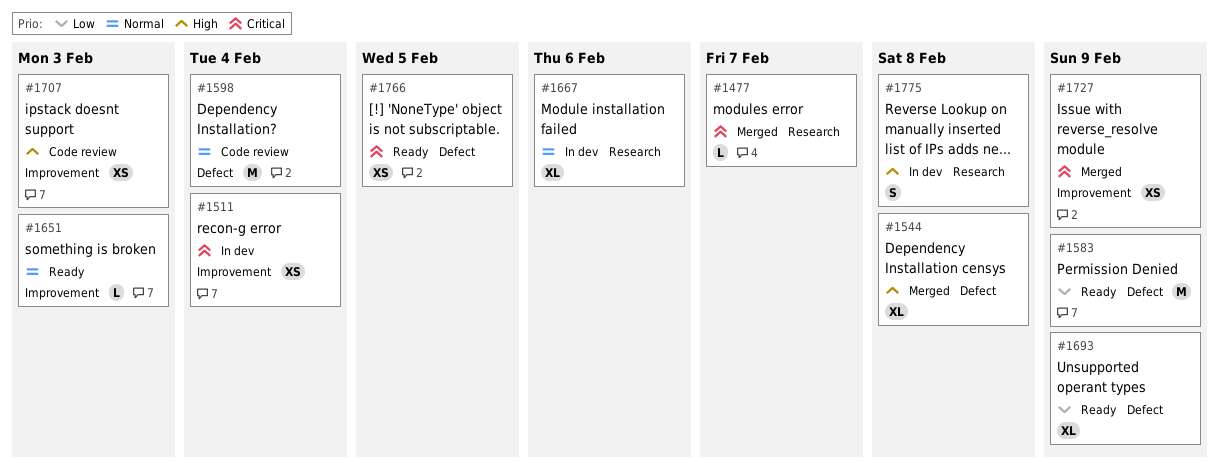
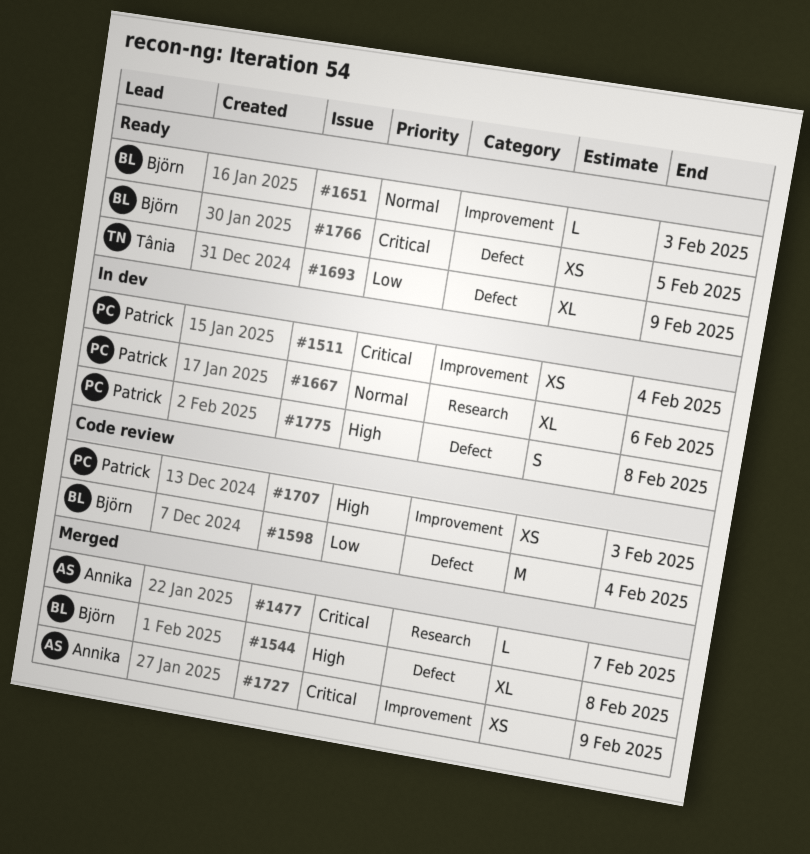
#1583: present -> none
#1598, priority: Normal -> Low
#1775, label: Research -> Defect

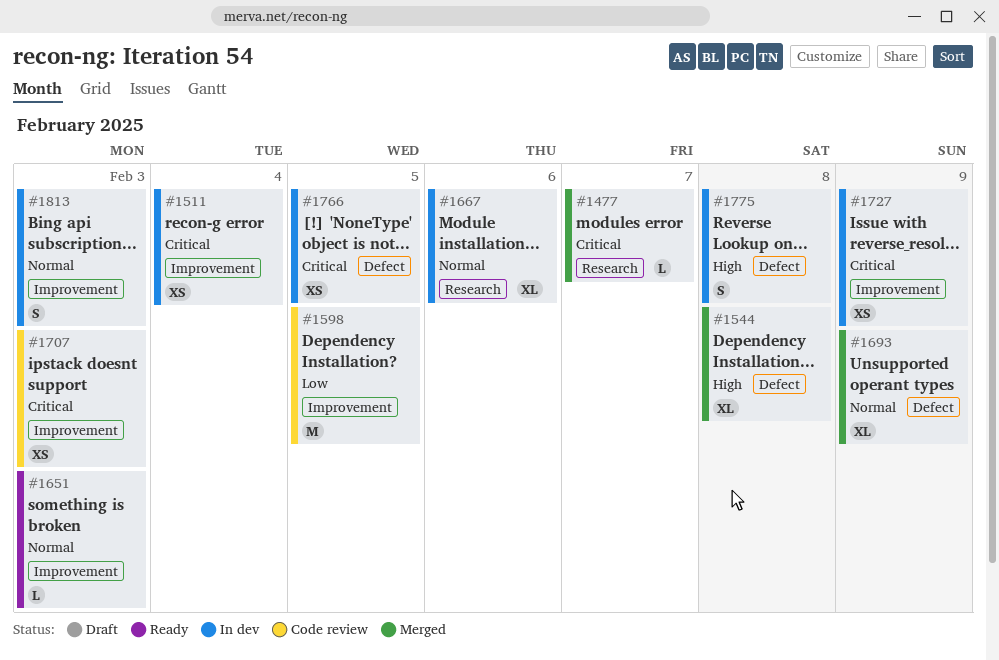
#1598, label: Defect -> Improvement
#1598, due: Feb 4 -> Feb 5
#1693, status: Ready -> Merged
#1693, priority: Low -> Normal
#1707, priority: High -> Critical
#1727, status: Merged -> In dev
#1766, status: Ready -> In dev
#1813: none -> present

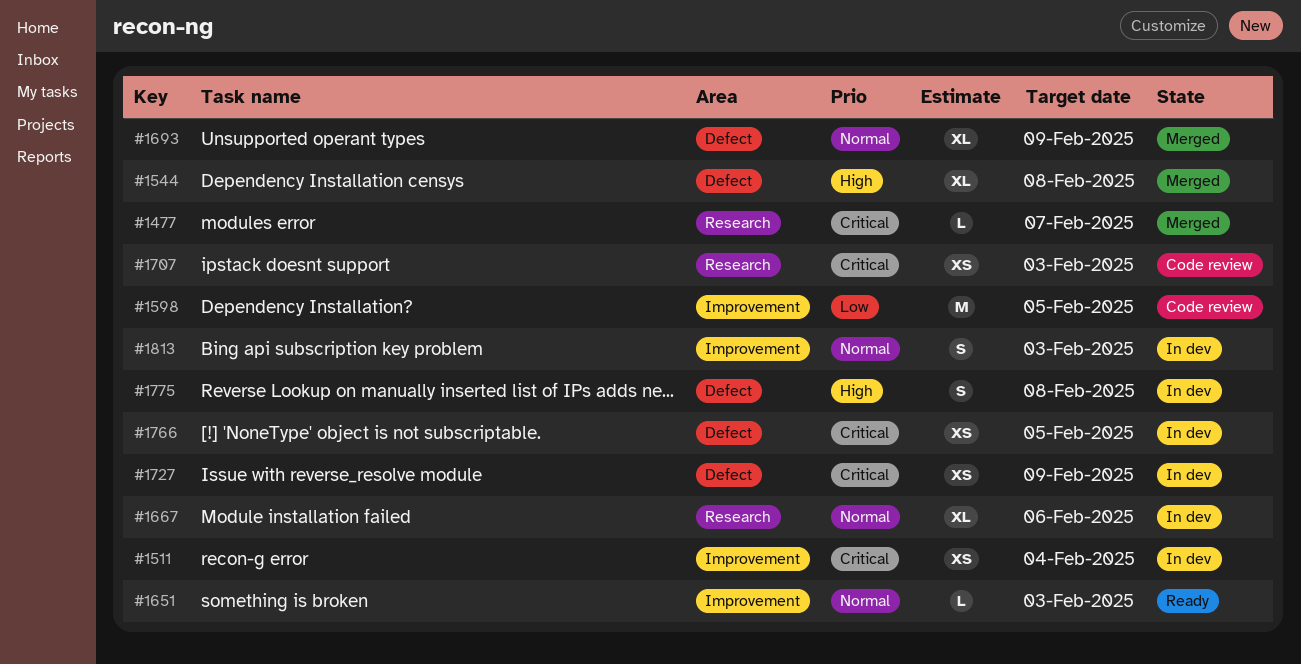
#1707, label: Improvement -> Research
#1727, label: Improvement -> Defect

